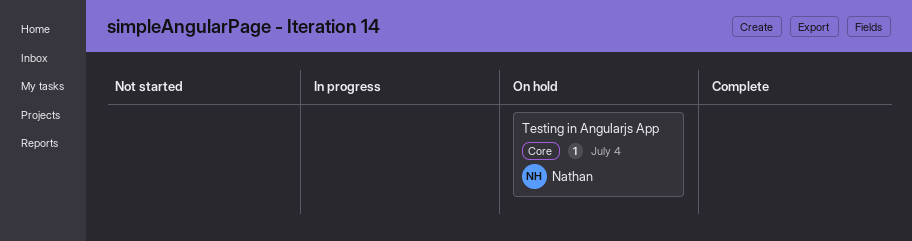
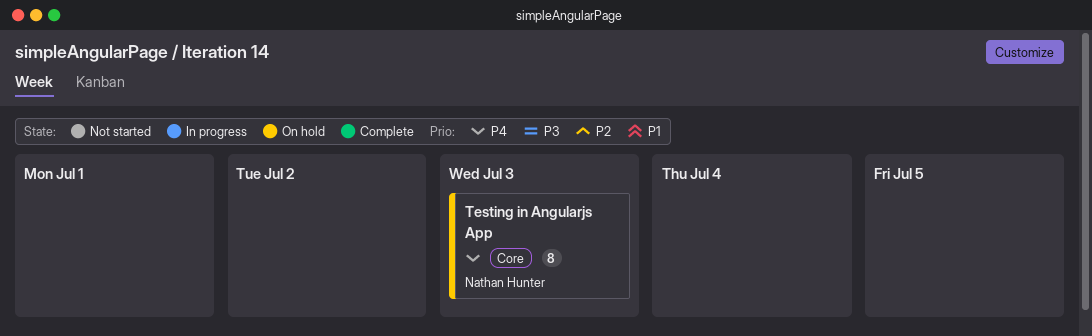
Testing in Angularjs App, estimate: 1 -> 8
Testing in Angularjs App, due: Jul 4 -> Jul 3

